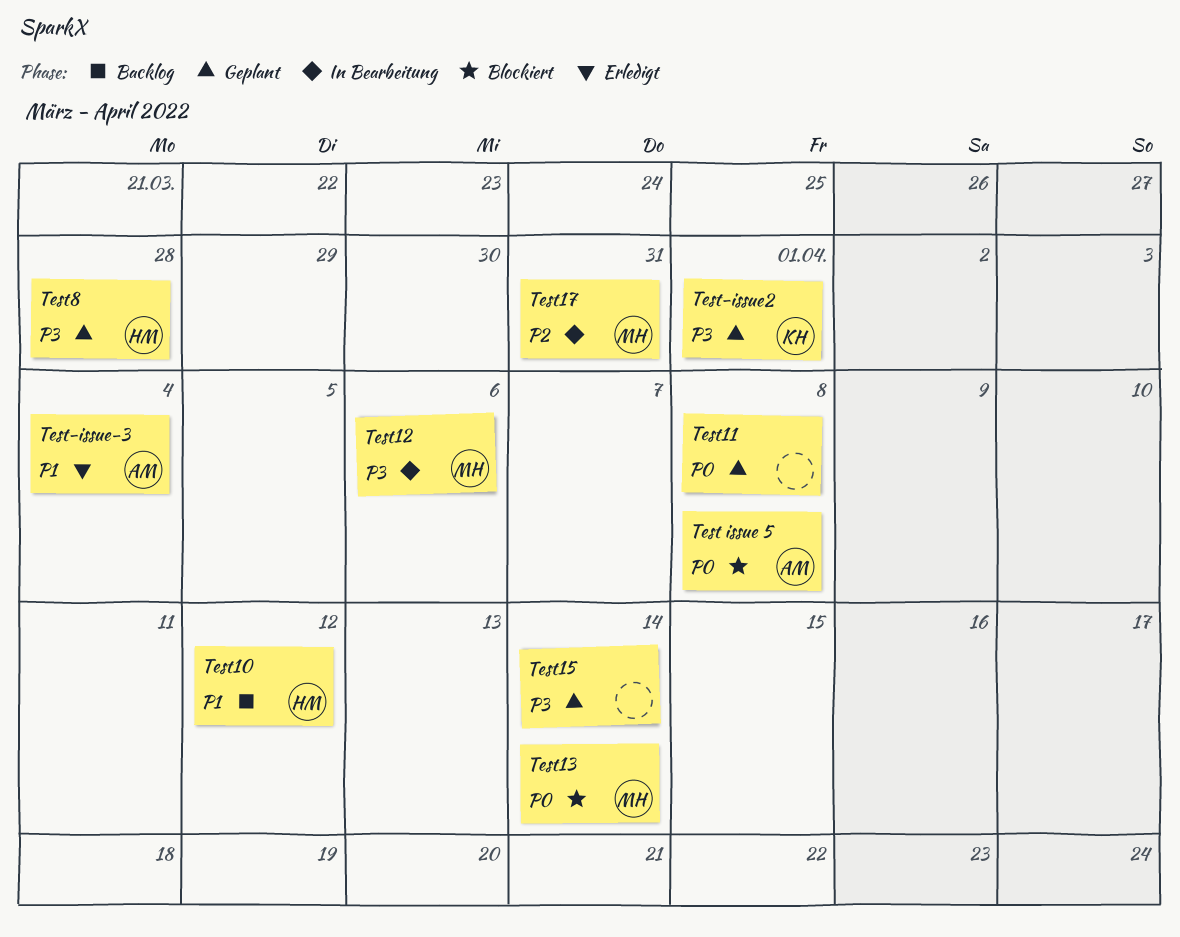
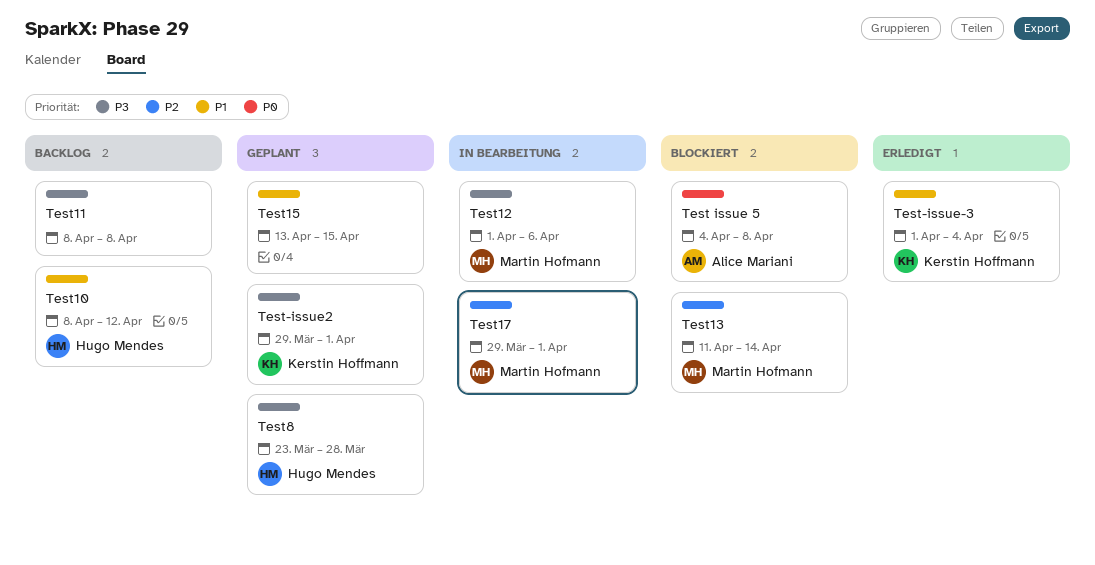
Test-issue-3, owner: Alice Mariani -> Kerstin Hoffmann
Test11, status: Geplant -> Backlog
Test11, priority: P0 -> P3
Test13, priority: P0 -> P2
Test15, priority: P3 -> P1
Test15, due: Apr 14 -> Apr 15
Test17, due: Mar 31 -> Apr 1

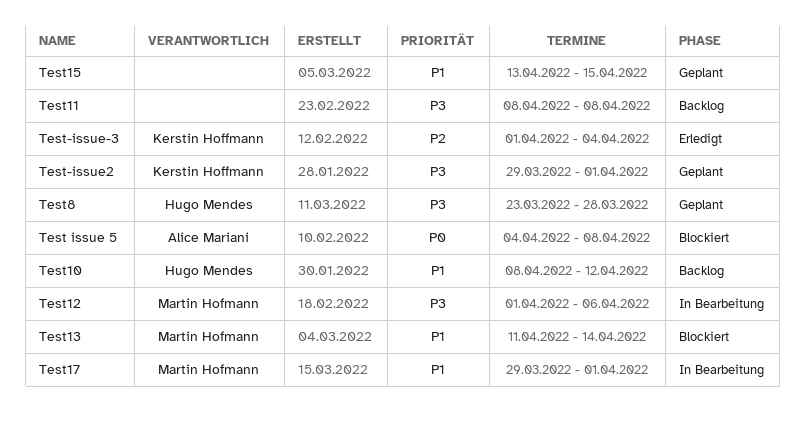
Test-issue-3, priority: P1 -> P2
Test13, priority: P2 -> P1
Test17, priority: P2 -> P1

